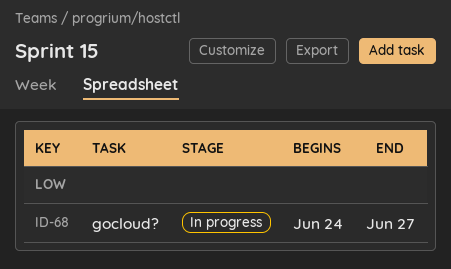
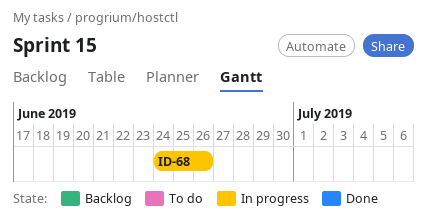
ID-68, due: Jun 27 -> Jun 26

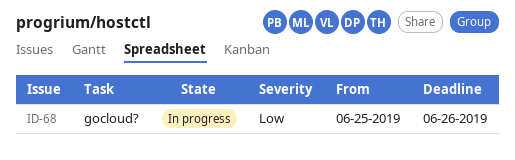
ID-68, start: Jun 24 -> Jun 25

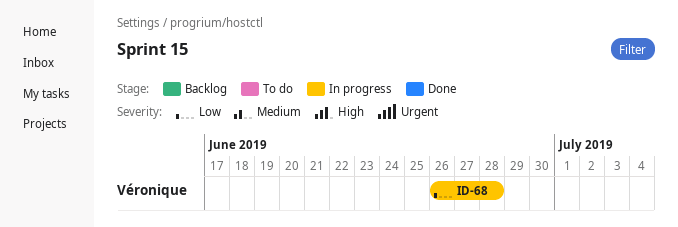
ID-68, start: Jun 25 -> Jun 26
ID-68, due: Jun 26 -> Jun 28

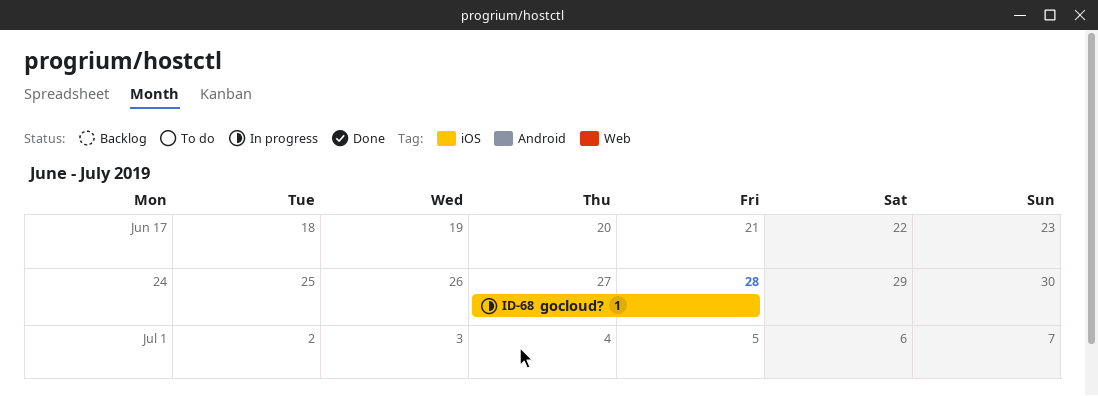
ID-68, start: Jun 26 -> Jun 27

